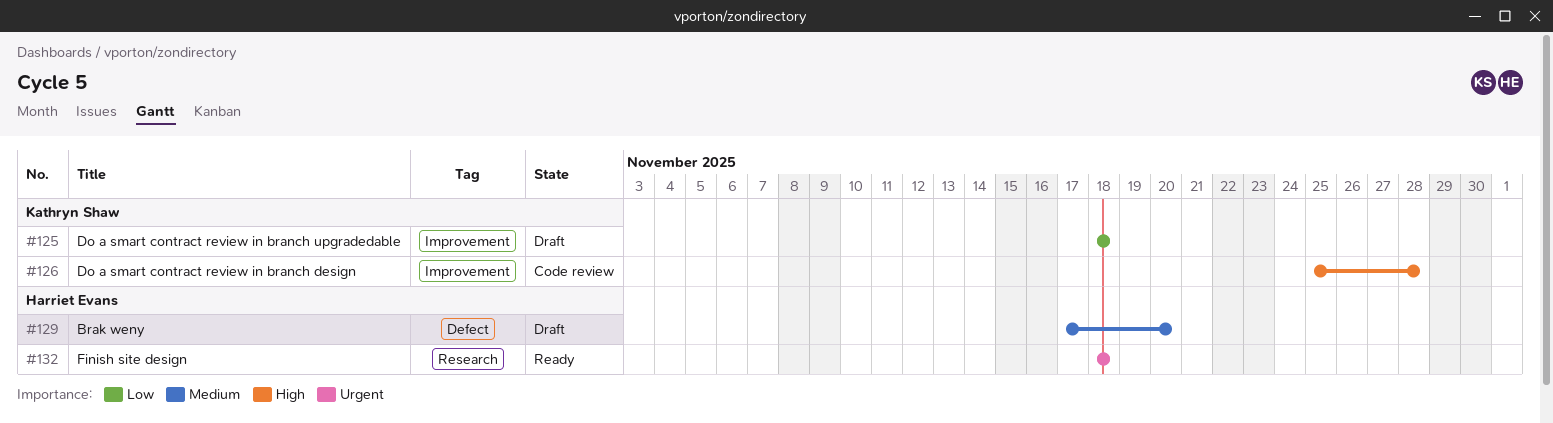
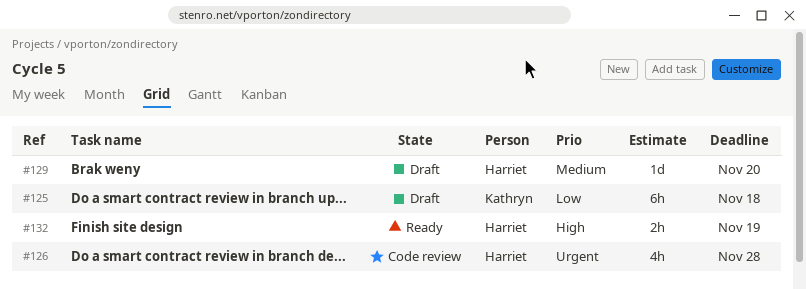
#126, owner: Kathryn Shaw -> Harriet Evans
#126, priority: High -> Urgent
#132, priority: Urgent -> High
#132, due: Nov 18 -> Nov 19

